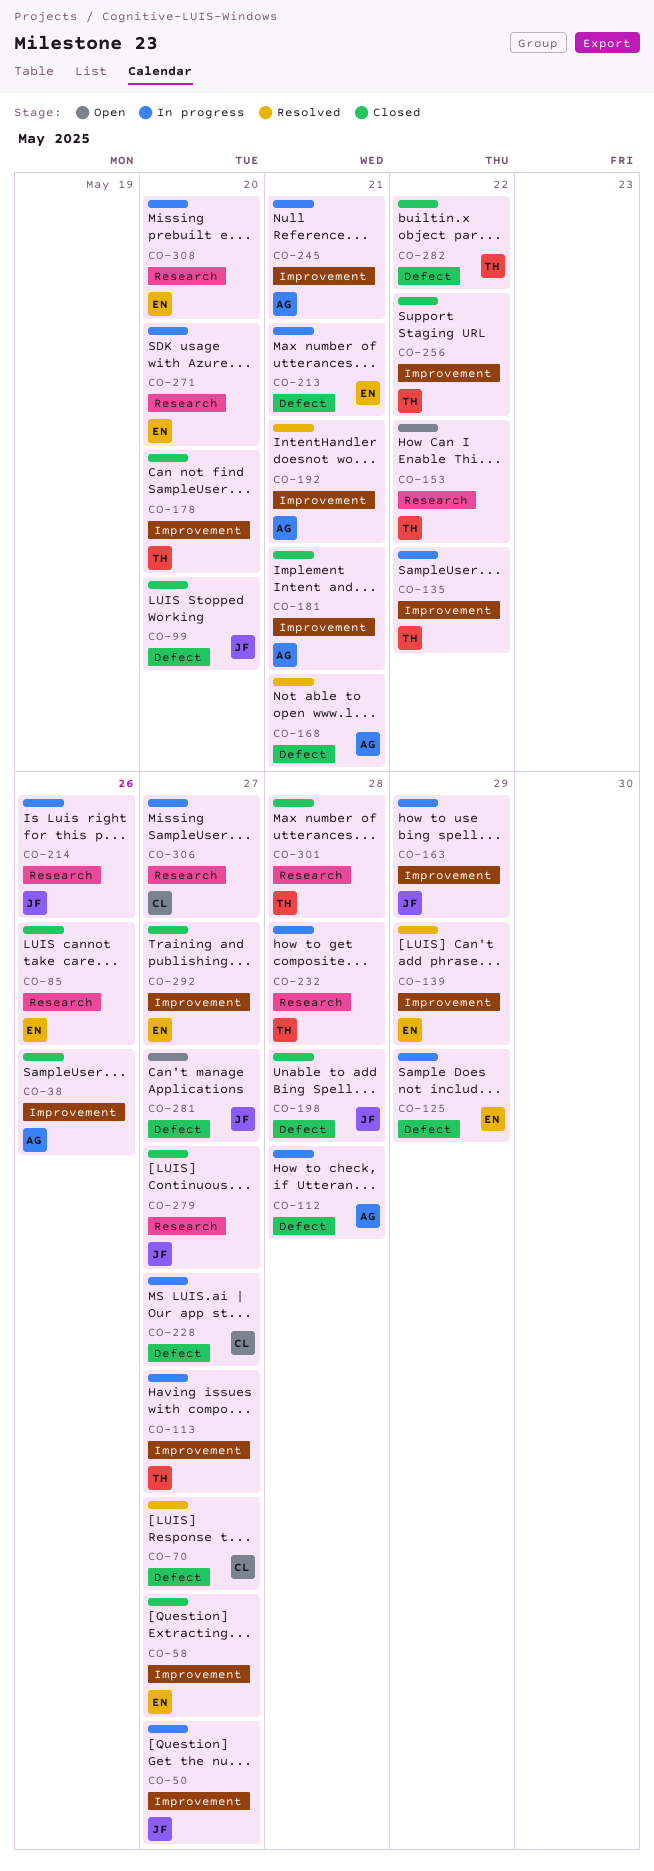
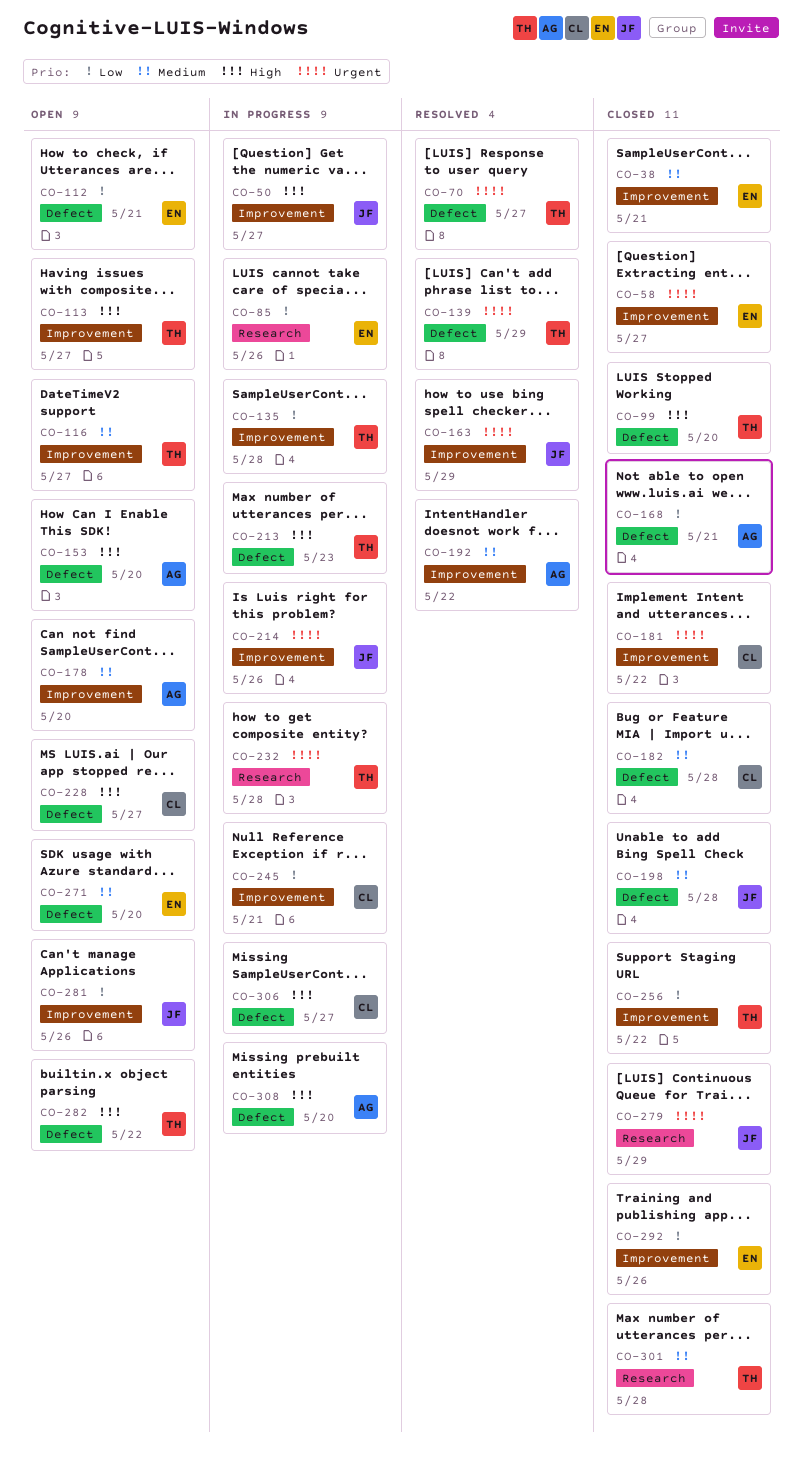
CO-38, owner: AG -> EN
CO-38, due: May 26 -> May 21
CO-70, owner: CL -> TH
CO-85, status: Closed -> In progress
CO-99, owner: JF -> TH
CO-112, status: In progress -> Open
CO-112, owner: AG -> EN
CO-112, due: May 28 -> May 21
CO-113, status: In progress -> Open
CO-116: none -> present
CO-125: present -> none
CO-135, due: May 22 -> May 28
CO-139, owner: EN -> TH
CO-139, label: Improvement -> Defect
CO-153, owner: TH -> AG
CO-153, label: Research -> Defect
CO-153, due: May 22 -> May 20
CO-163, status: In progress -> Resolved
CO-168, status: Resolved -> Closed
CO-178, status: Closed -> Open
CO-178, owner: TH -> AG
CO-181, owner: AG -> CL
CO-181, due: May 21 -> May 22
CO-182: none -> present
CO-192, due: May 21 -> May 22
CO-213, owner: EN -> TH
CO-213, due: May 21 -> May 23
CO-214, label: Research -> Improvement
CO-228, status: In progress -> Open
CO-245, owner: AG -> CL
CO-271, status: In progress -> Open
CO-271, label: Research -> Defect
CO-279, due: May 27 -> May 29
CO-281, label: Defect -> Improvement
CO-281, due: May 27 -> May 26
CO-282, status: Closed -> Open
CO-292, due: May 27 -> May 26
CO-306, label: Research -> Defect
CO-308, owner: EN -> AG
CO-308, label: Research -> Defect

